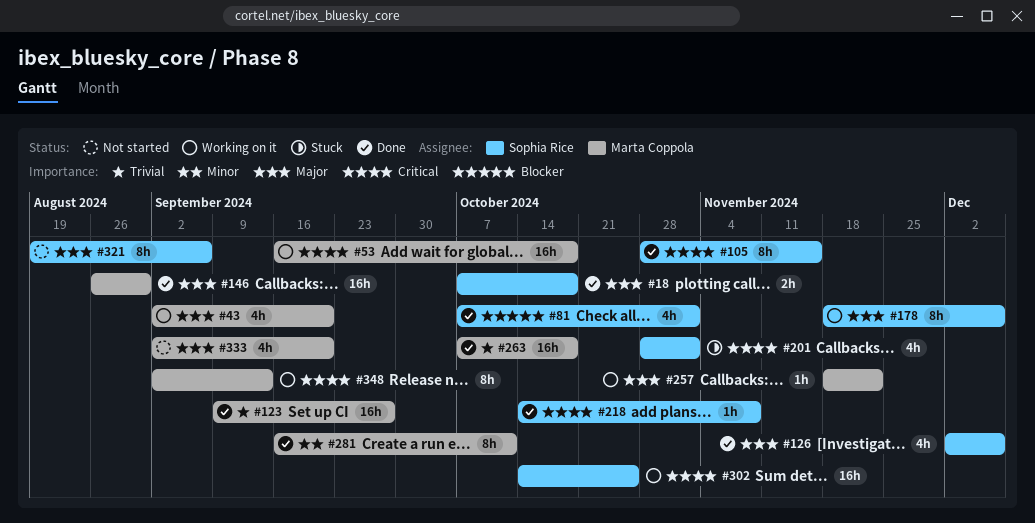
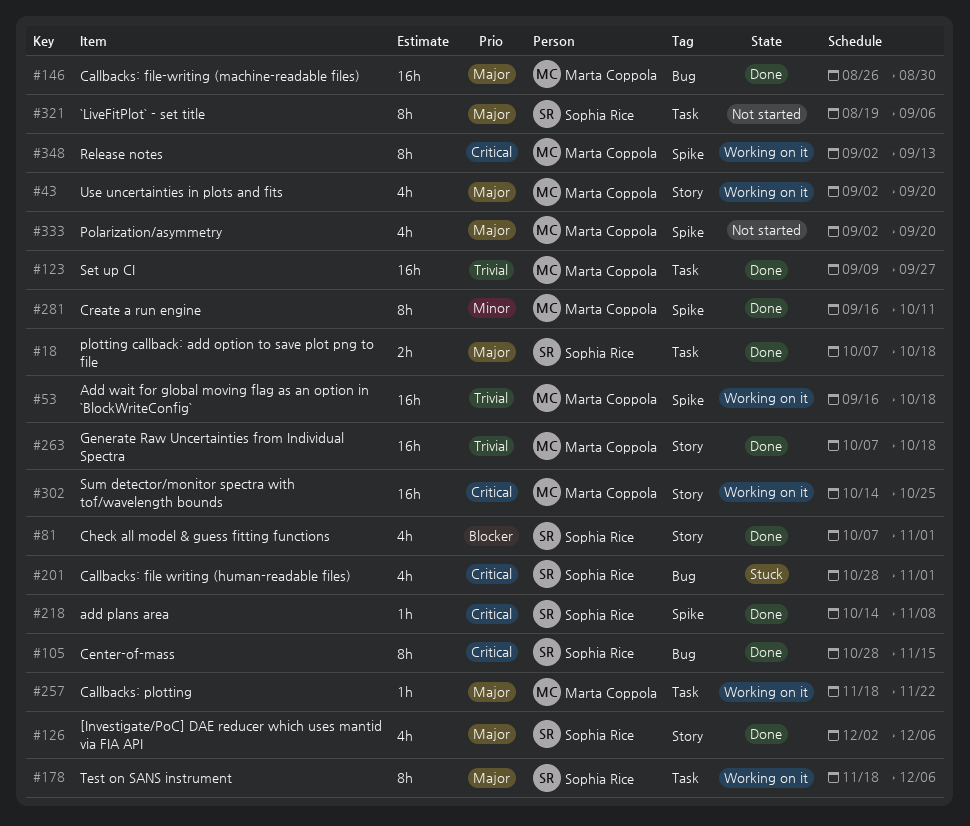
#53, priority: Critical -> Trivial
#302, owner: Sophia Rice -> Marta Coppola

